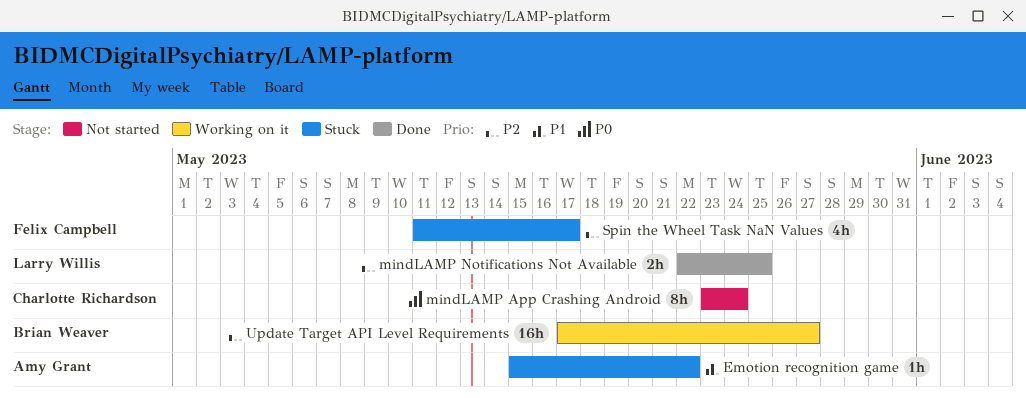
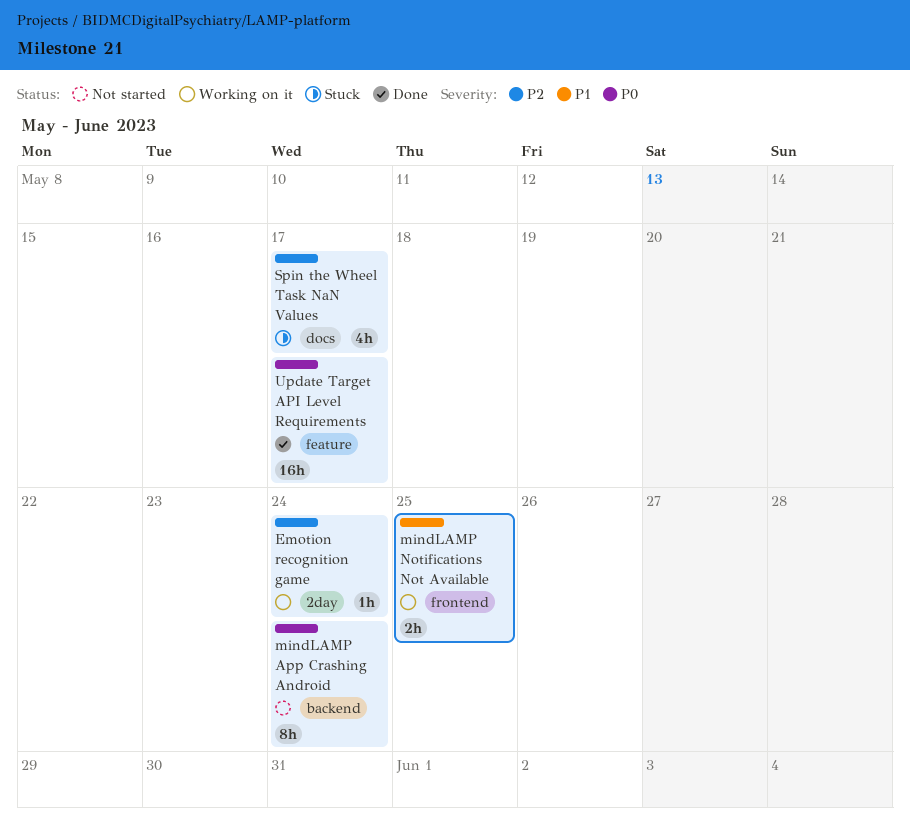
Emotion recognition game, status: Stuck -> Working on it
Emotion recognition game, priority: P1 -> P2
Emotion recognition game, due: May 22 -> May 24
mindLAMP Notifications Not Available, status: Done -> Working on it
mindLAMP Notifications Not Available, priority: P2 -> P1
Update Target API Level Requirements, status: Working on it -> Done
Update Target API Level Requirements, priority: P2 -> P0
Update Target API Level Requirements, due: May 27 -> May 17

